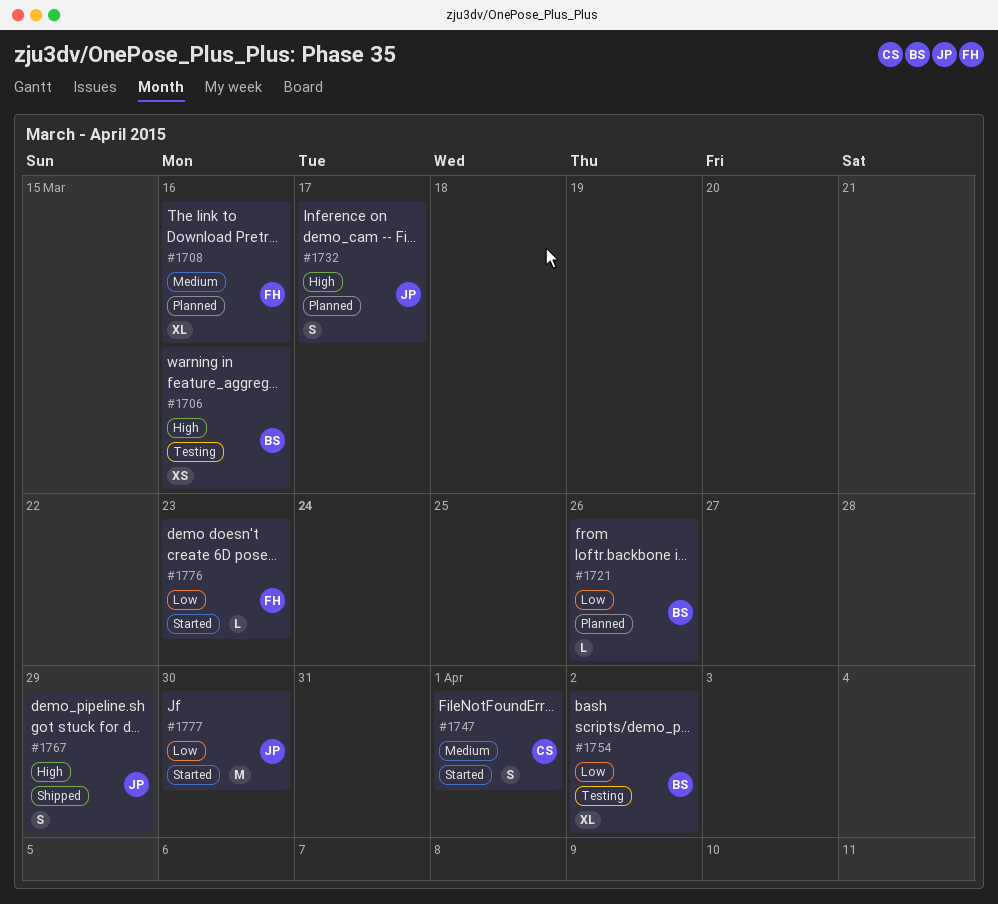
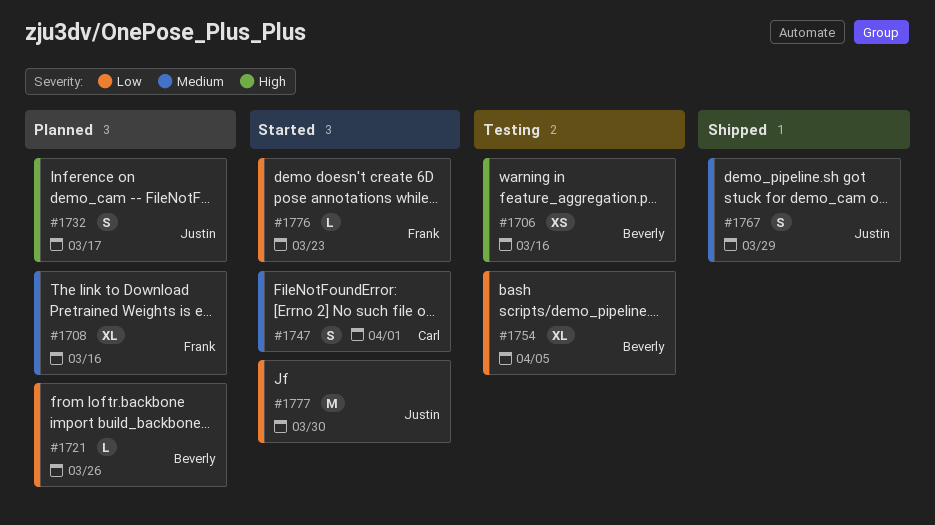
#1754, due: Apr 2 -> Apr 5
#1767, priority: High -> Medium

